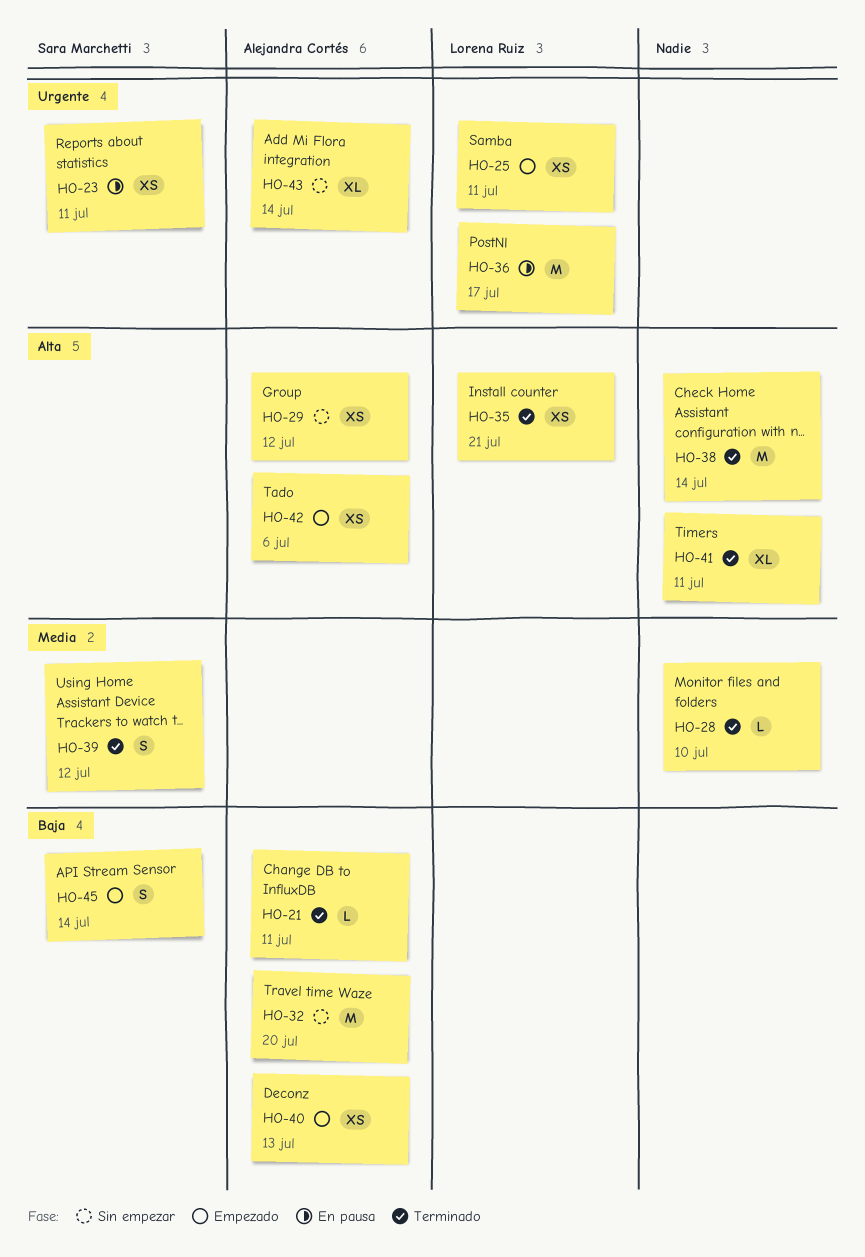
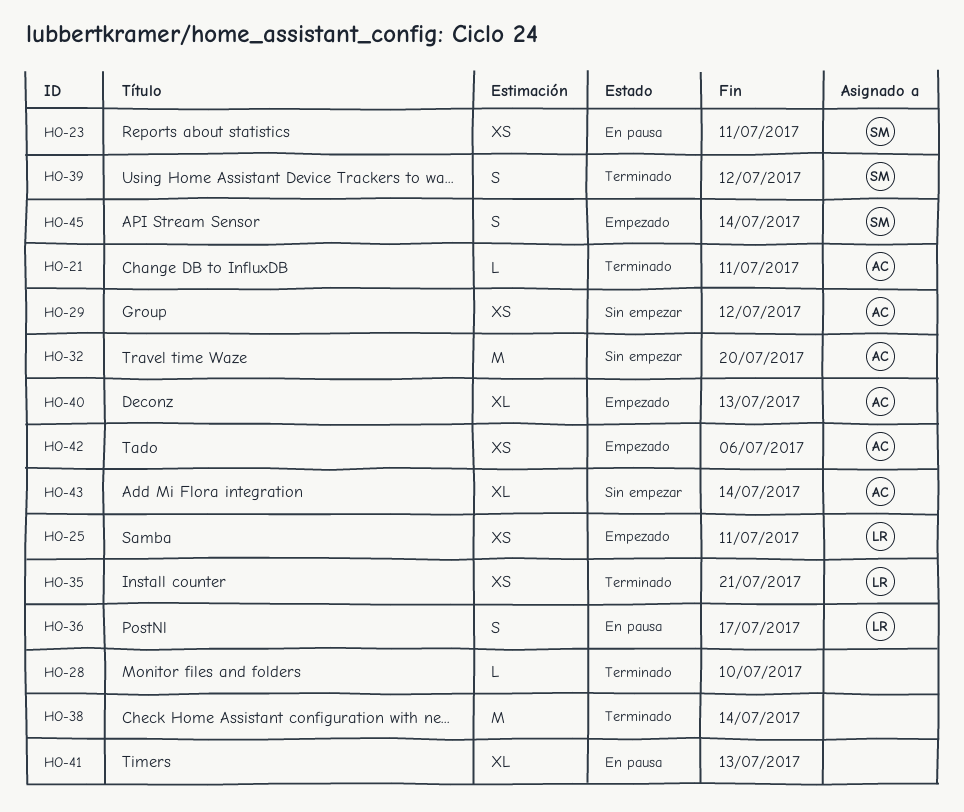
HO-36, estimate: M -> S
HO-40, estimate: XS -> XL
HO-41, status: Terminado -> En pausa
HO-41, due: Jul 11 -> Jul 13

